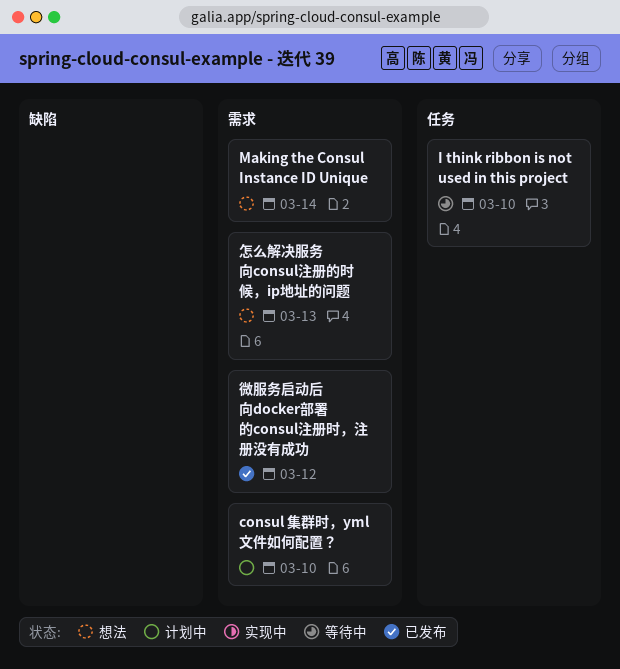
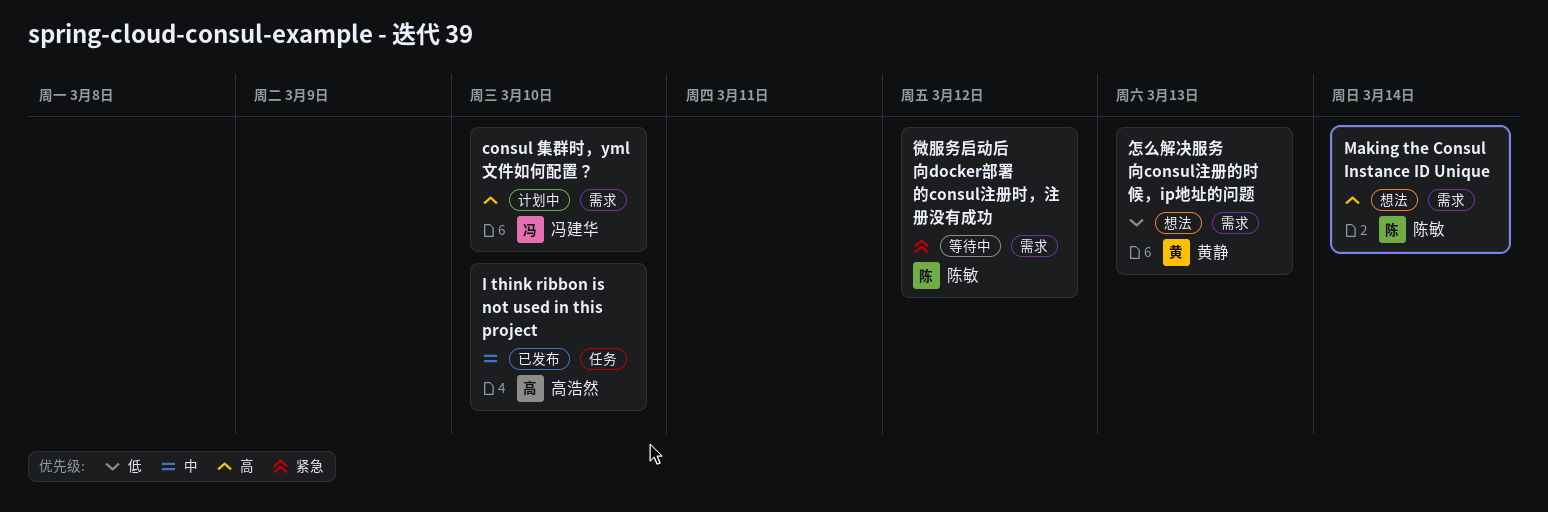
I think ribbon is not used in this project, status: 等待中 -> 已发布
微服务启动后向docker部署的consul注册时，注册没有成功, status: 已发布 -> 等待中

